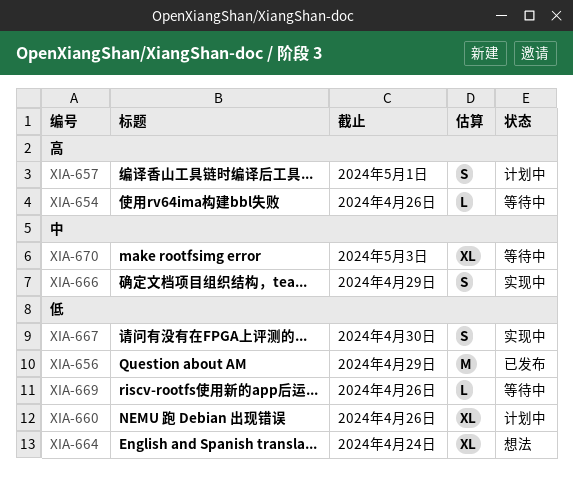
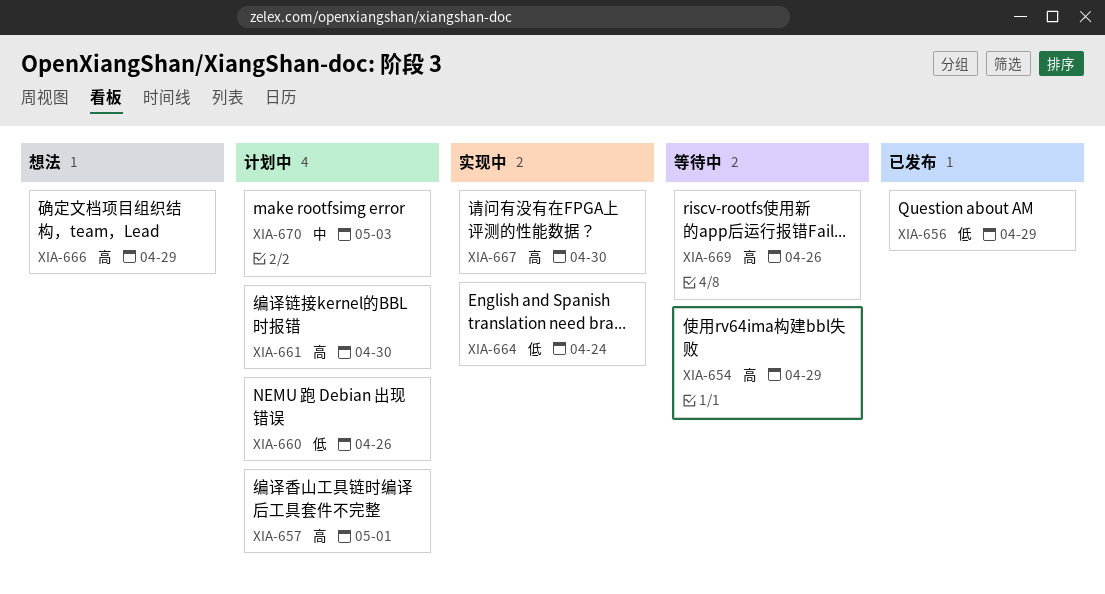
XIA-654, due: Apr 26 -> Apr 29
XIA-661: none -> present
XIA-664, status: 想法 -> 实现中
XIA-666, status: 实现中 -> 想法
XIA-666, priority: 中 -> 高
XIA-667, priority: 低 -> 高
XIA-669, priority: 低 -> 高
XIA-670, status: 等待中 -> 计划中

